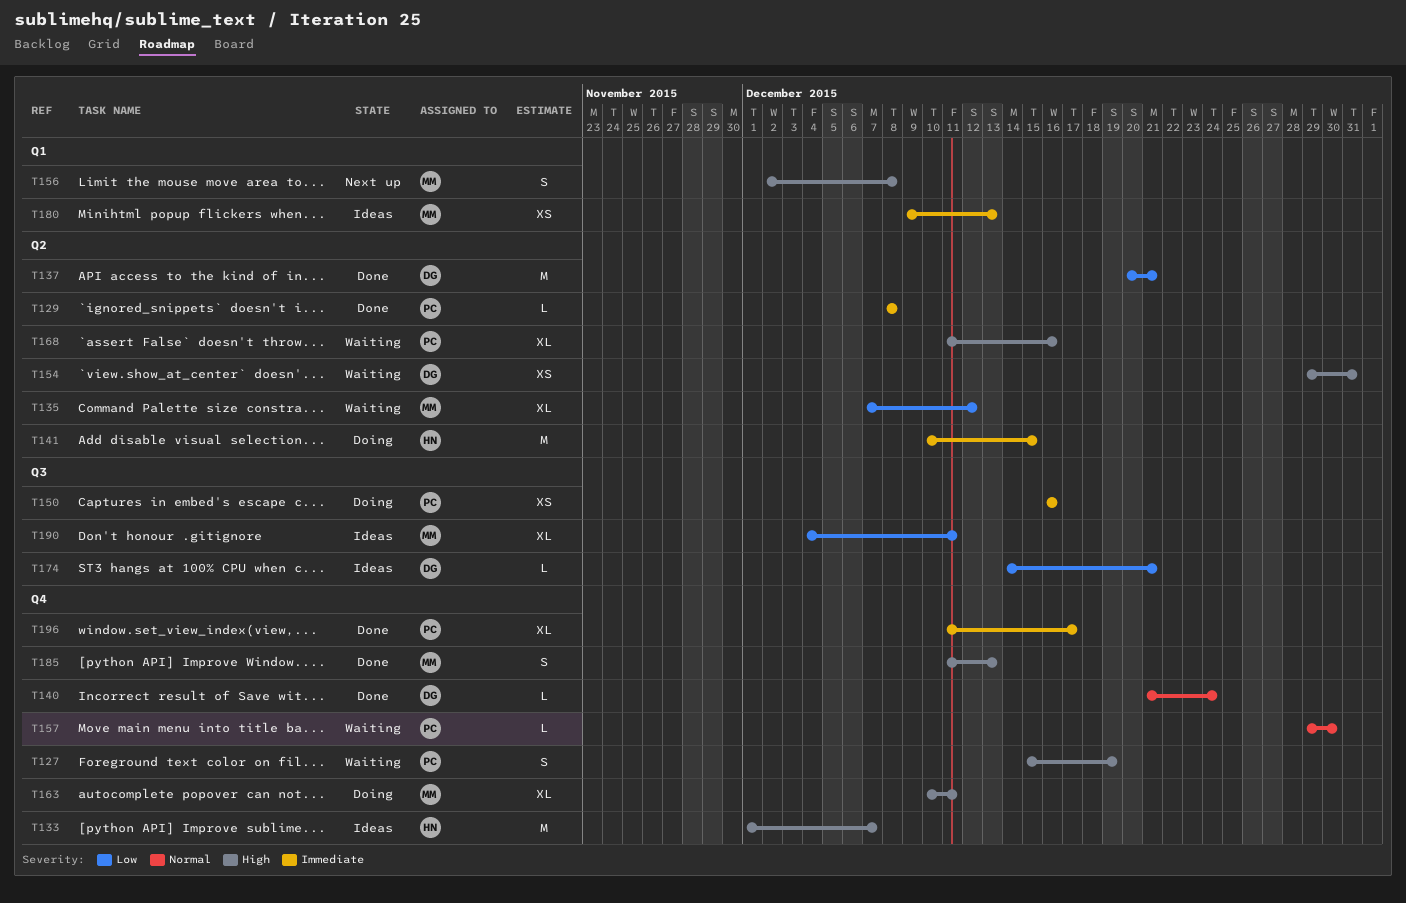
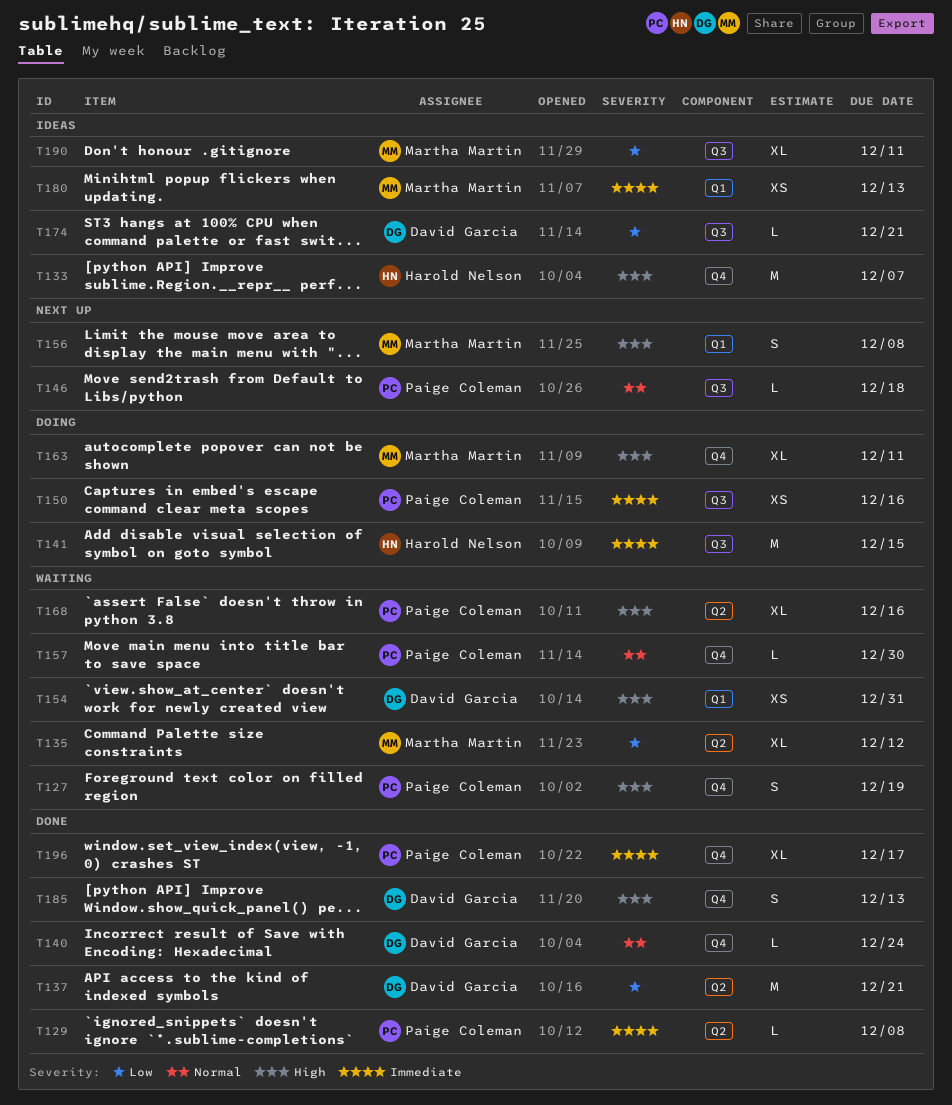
T141, label: Q2 -> Q3
T146: none -> present
T154, label: Q2 -> Q1
T185, owner: Martha Martin -> David Garcia

